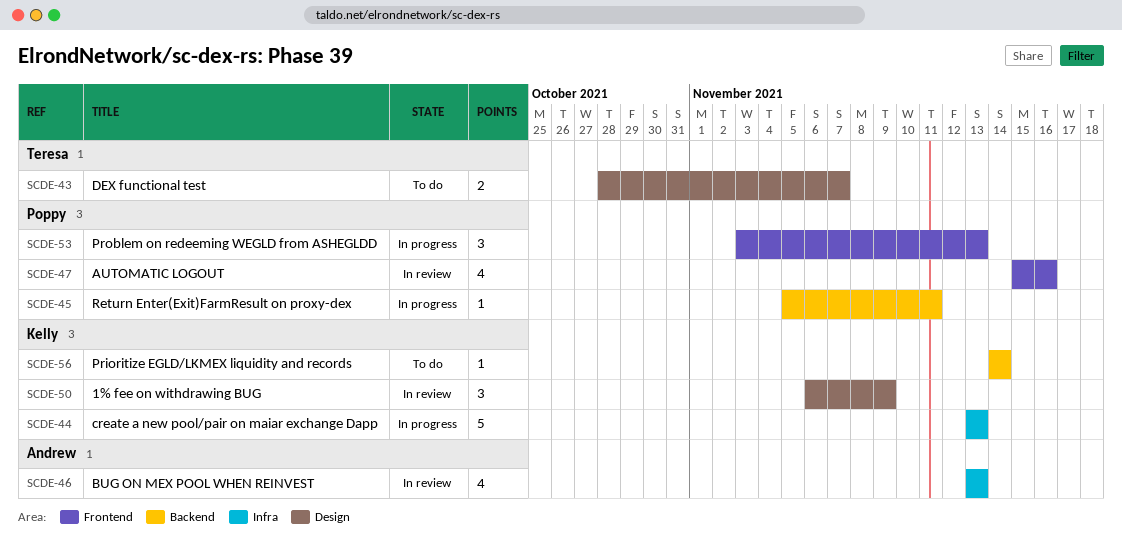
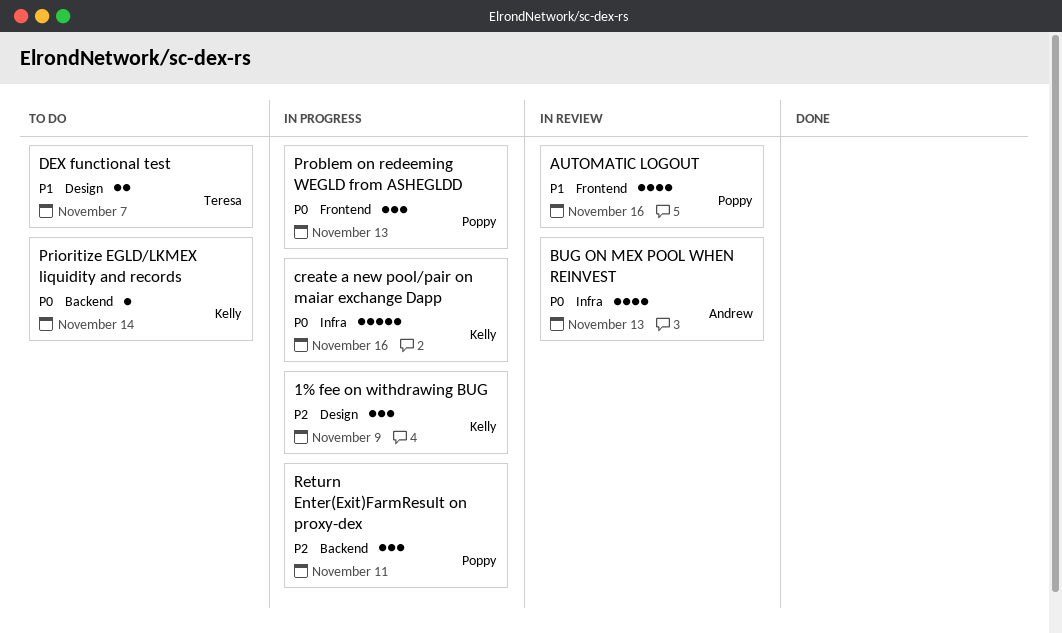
1% fee on withdrawing BUG, status: In review -> In progress
create a new pool/pair on maiar exchange Dapp, due: Nov 13 -> Nov 16
Return Enter(Exit)FarmResult on proxy-dex, estimate: 1 -> 3

